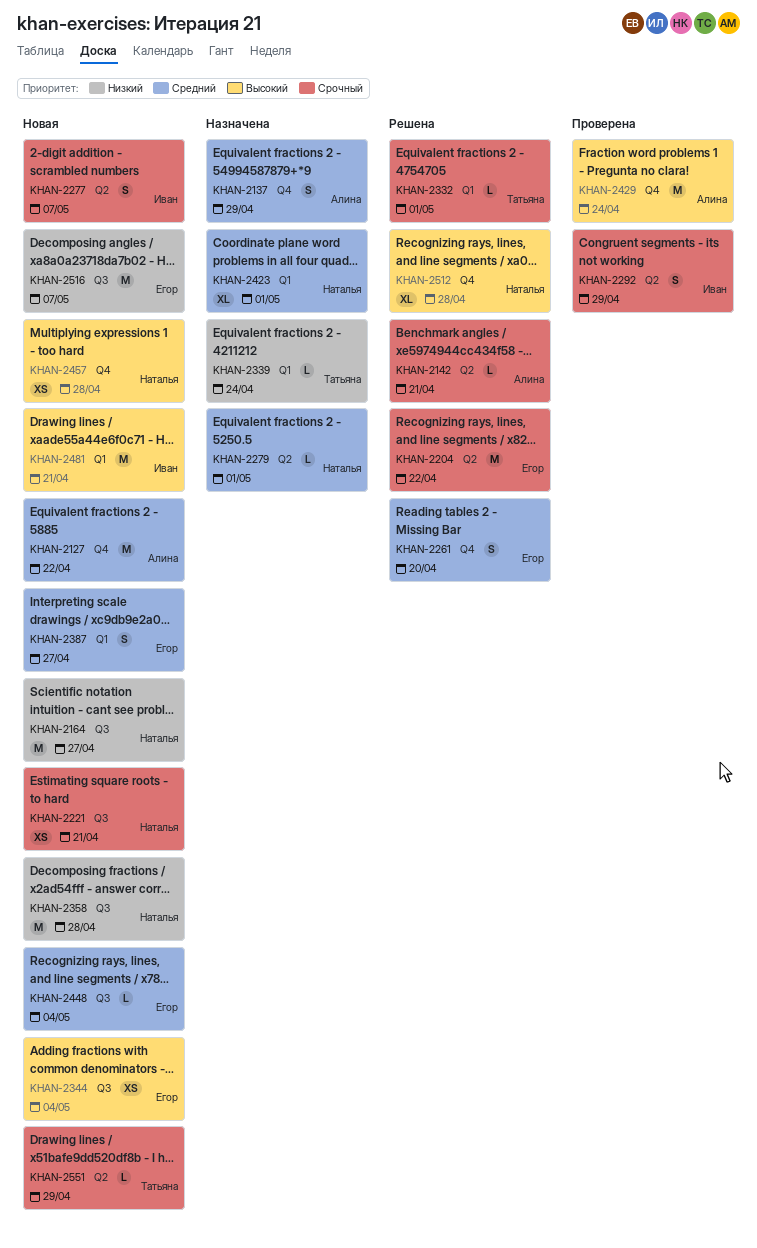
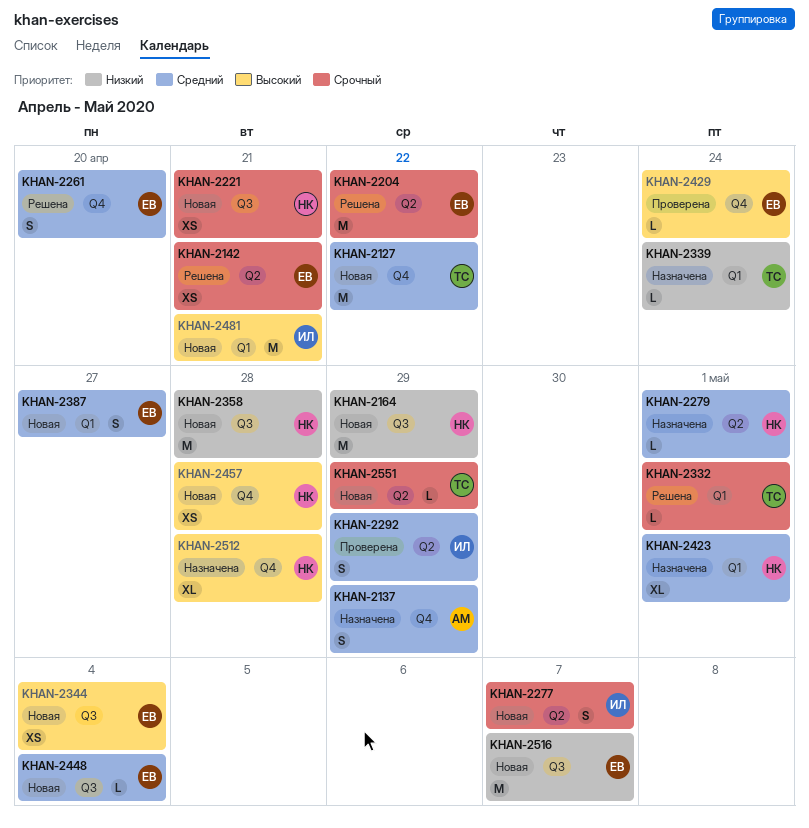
KHAN-2127, owner: Алина -> Татьяна
KHAN-2142, owner: Алина -> Егор
KHAN-2142, estimate: L -> XS
KHAN-2164, due: Apr 27 -> Apr 29
KHAN-2292, priority: Срочный -> Средний
KHAN-2429, owner: Алина -> Егор
KHAN-2429, estimate: M -> L
KHAN-2512, status: Решена -> Назначена

